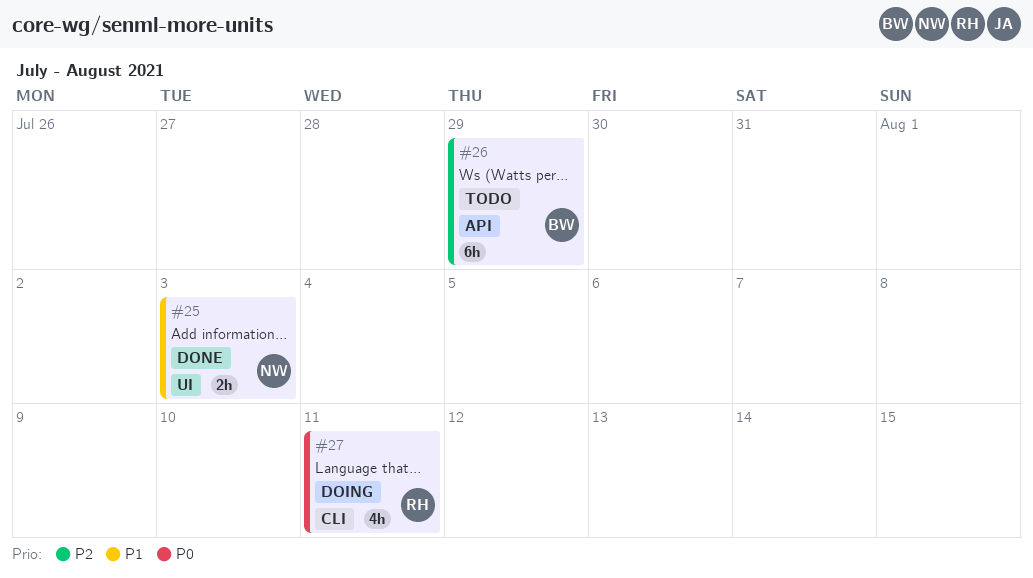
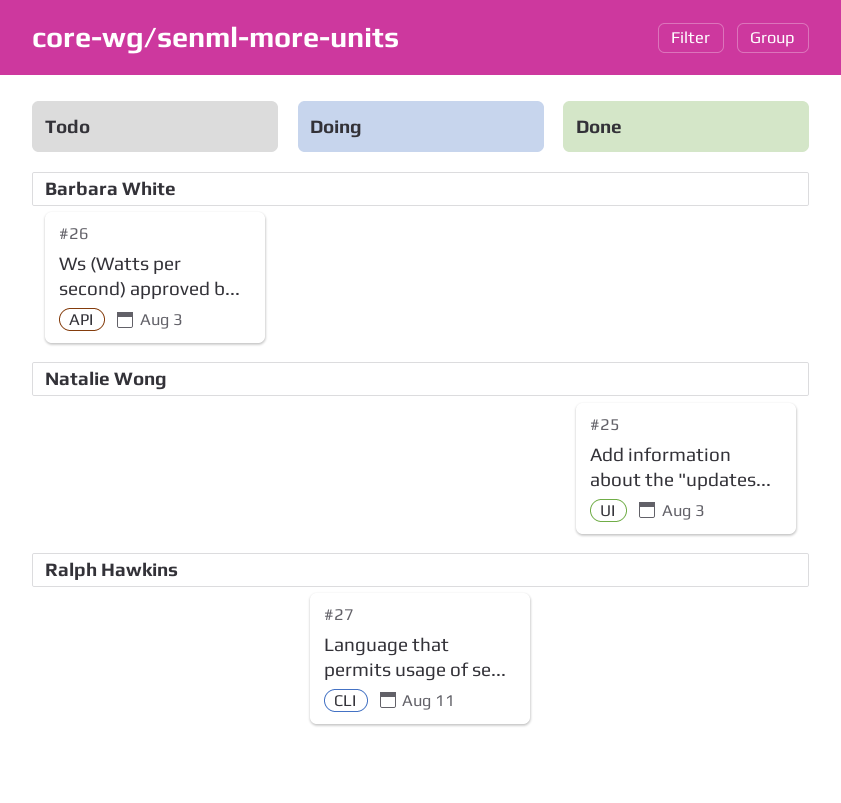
#26, due: Jul 29 -> Aug 3

